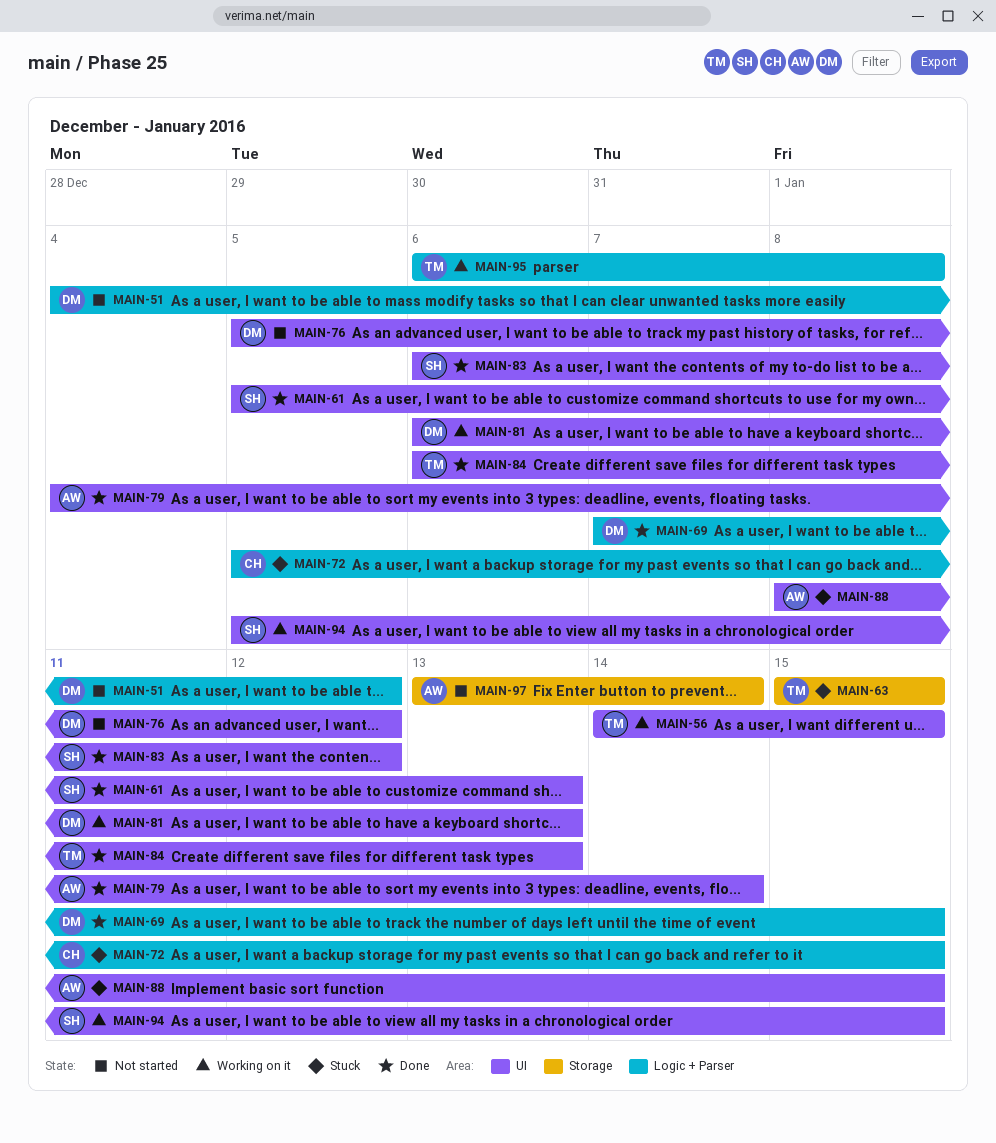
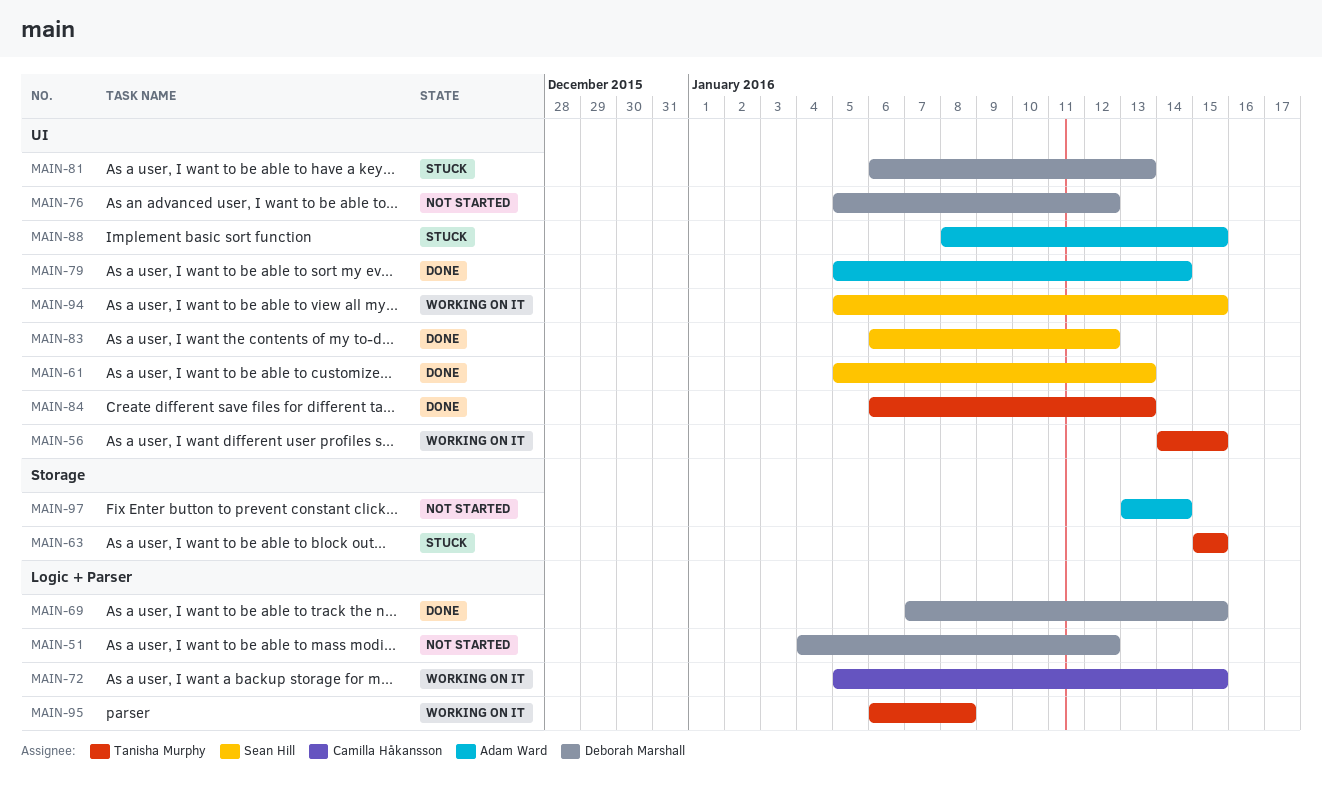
MAIN-72, status: Stuck -> Working on it
MAIN-79, start: Jan 4 -> Jan 5
MAIN-81, status: Working on it -> Stuck

